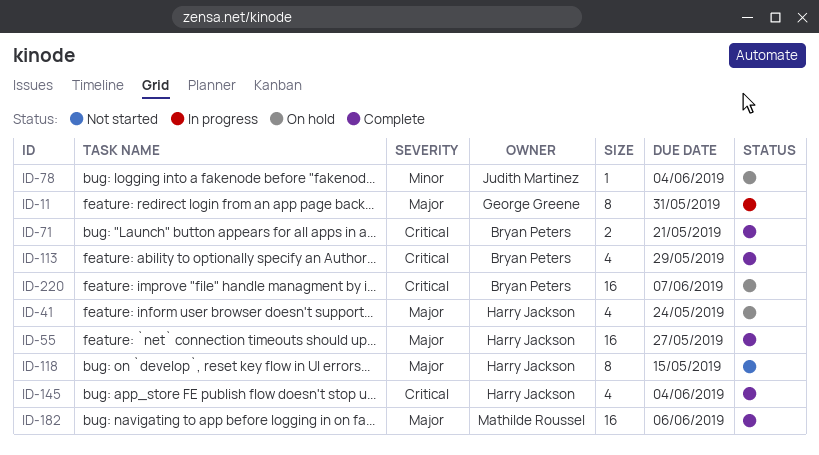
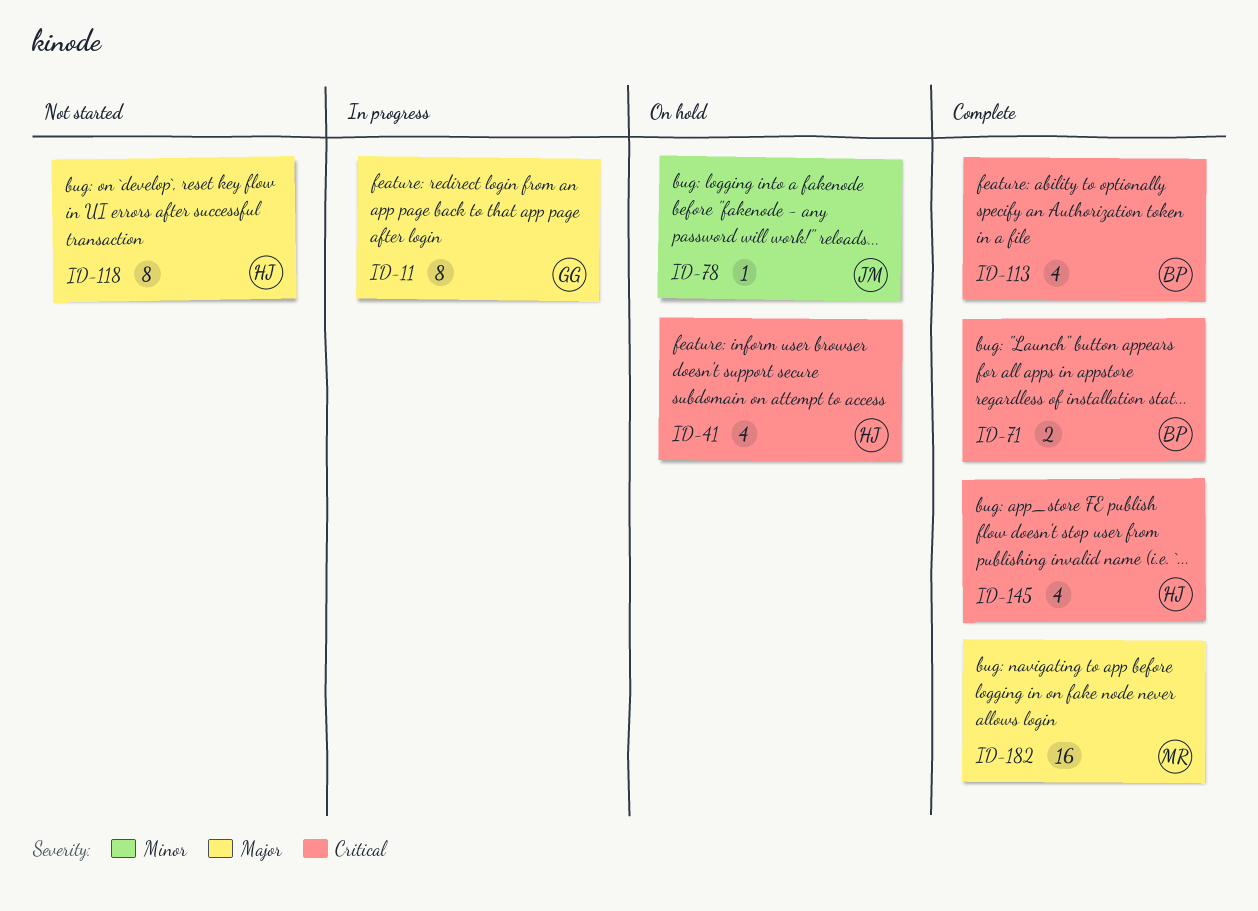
ID-41, priority: Major -> Critical
ID-55: present -> none
ID-220: present -> none

